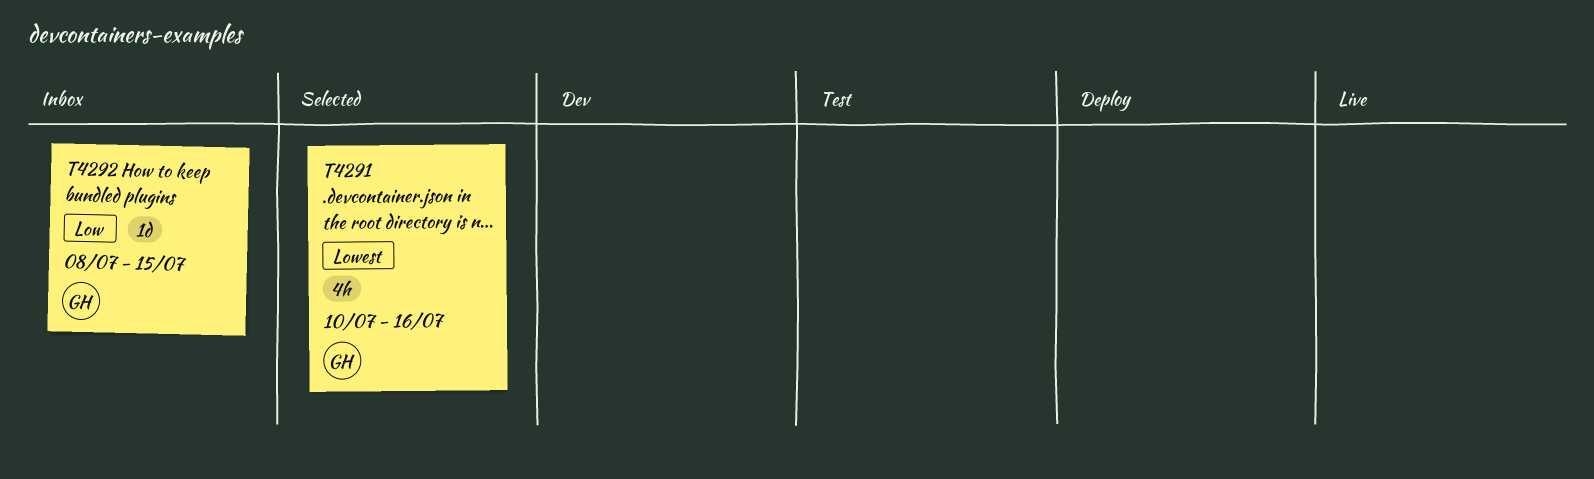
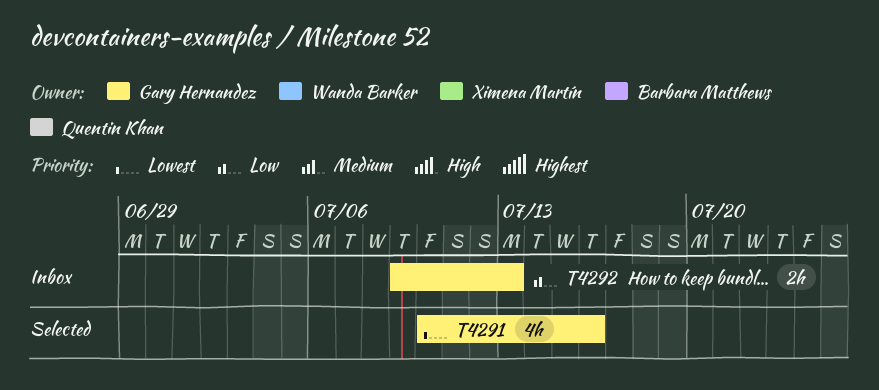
T4292, estimate: 1d -> 2h
T4292, start: Jul 8 -> Jul 9
T4292, due: Jul 15 -> Jul 13

